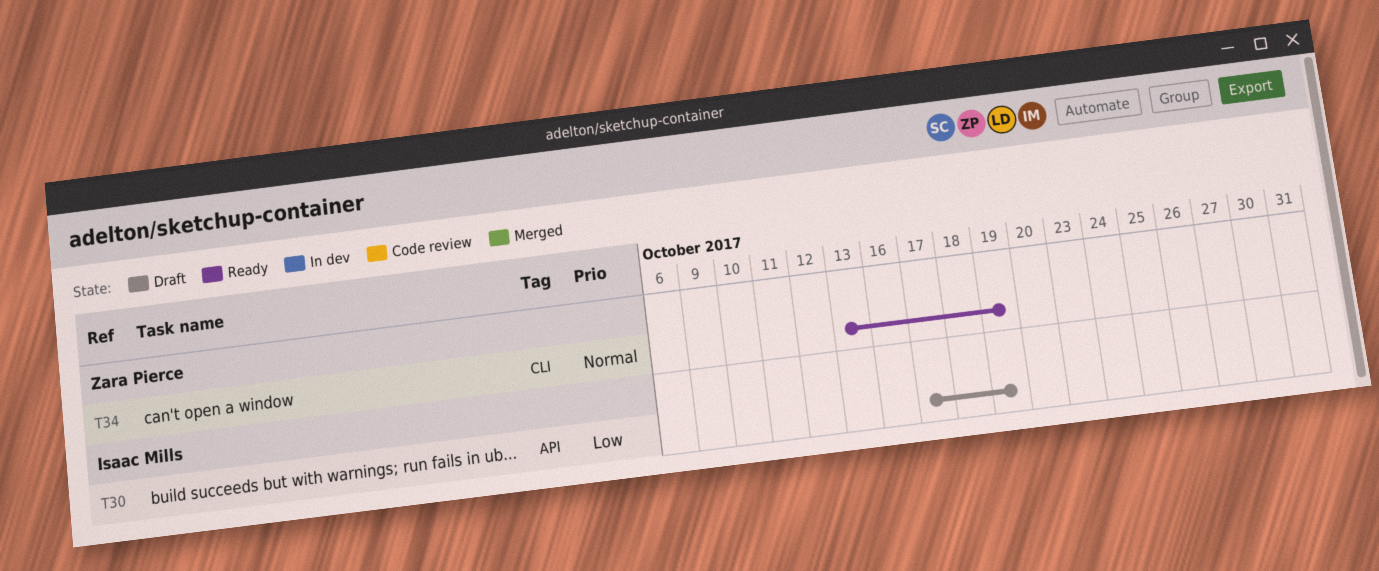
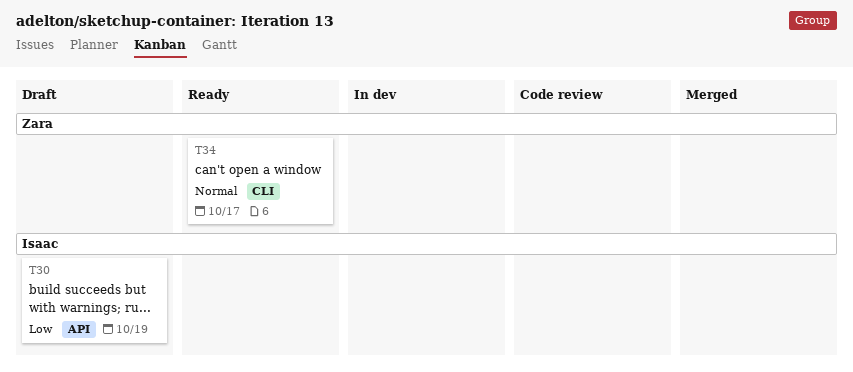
T34, due: Oct 19 -> Oct 17

